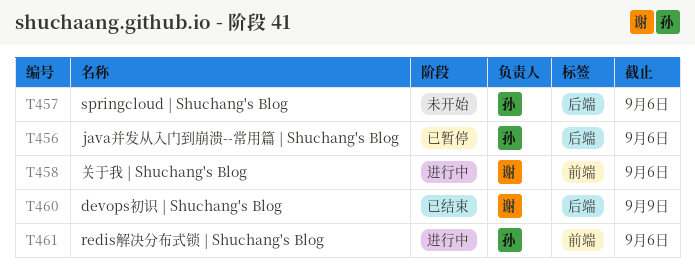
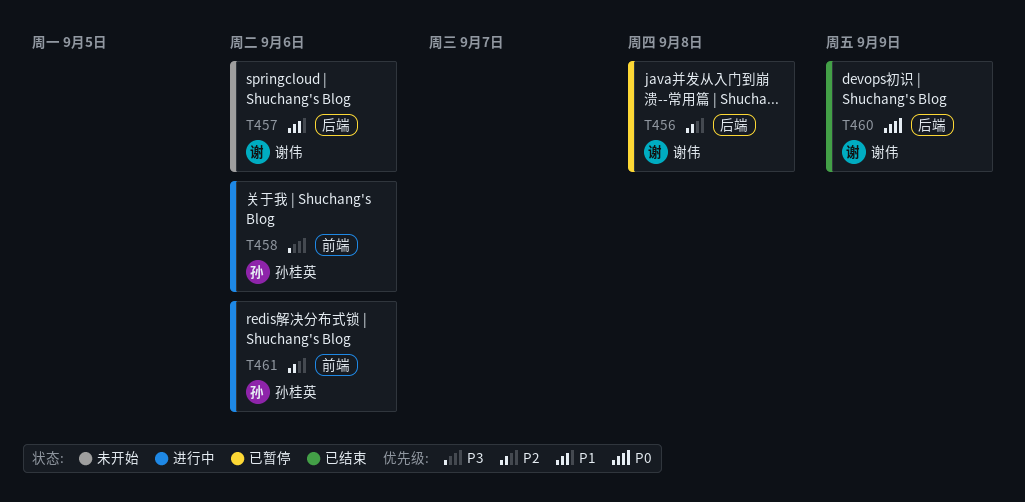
T456, owner: 孙桂英 -> 谢伟
T456, due: Sep 6 -> Sep 8
T457, owner: 孙桂英 -> 谢伟
T458, owner: 谢伟 -> 孙桂英

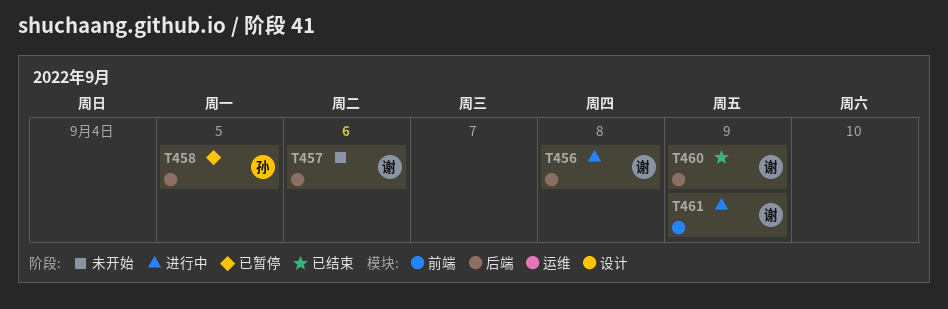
T456, status: 已暂停 -> 进行中
T458, status: 进行中 -> 已暂停
T458, label: 前端 -> 后端
T458, due: Sep 6 -> Sep 5
T461, owner: 孙桂英 -> 谢伟
T461, due: Sep 6 -> Sep 9

